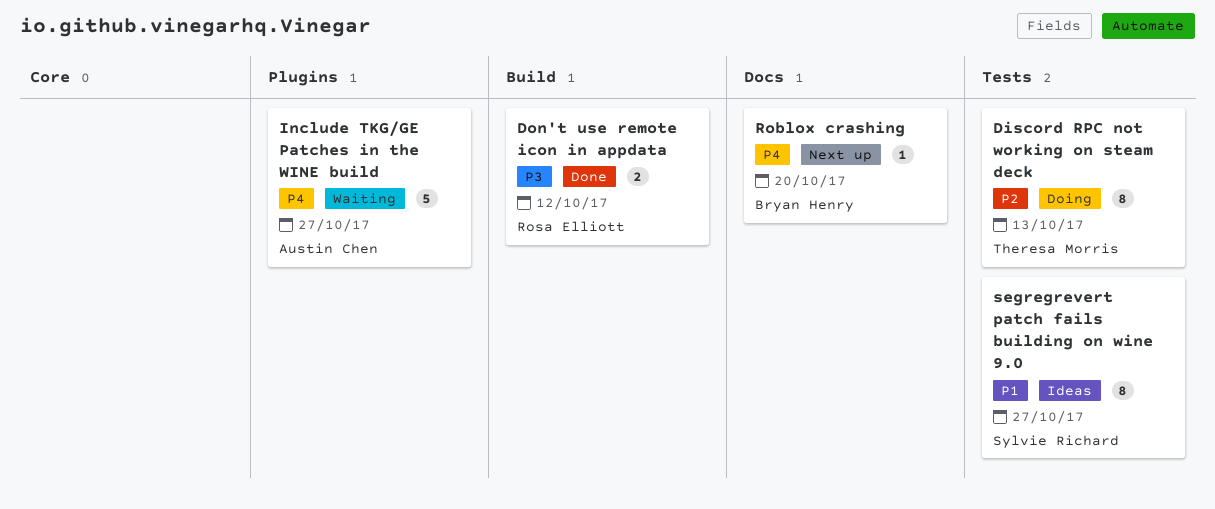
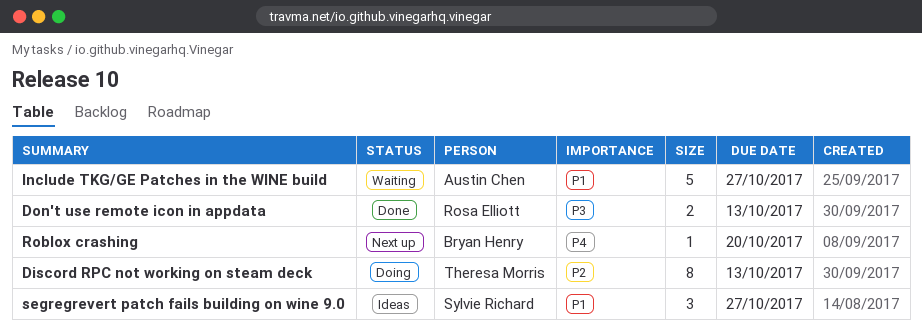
Don't use remote icon in appdata, due: Oct 12 -> Oct 13
Include TKG/GE Patches in the WINE build, priority: P4 -> P1
segregrevert patch fails building on wine 9.0, estimate: 8 -> 3

